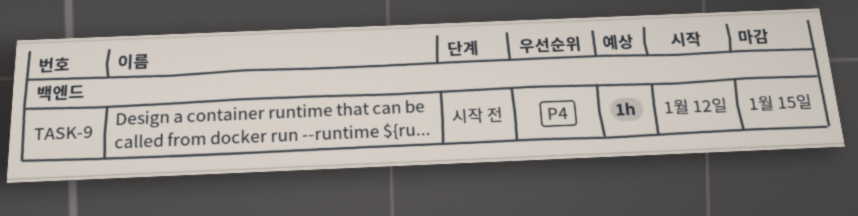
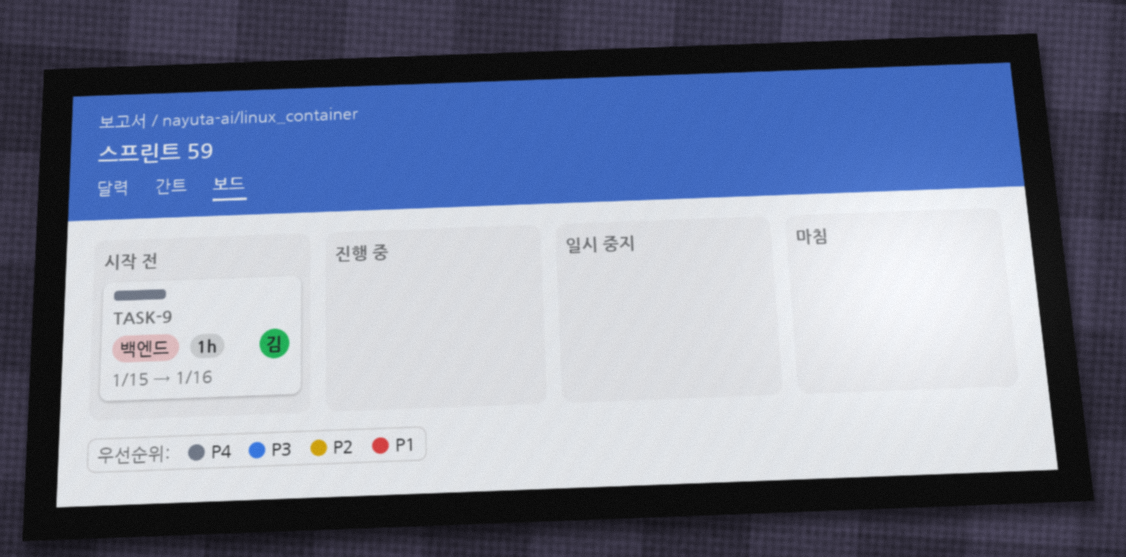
TASK-9, start: Jan 12 -> Jan 15
TASK-9, due: Jan 15 -> Jan 16

